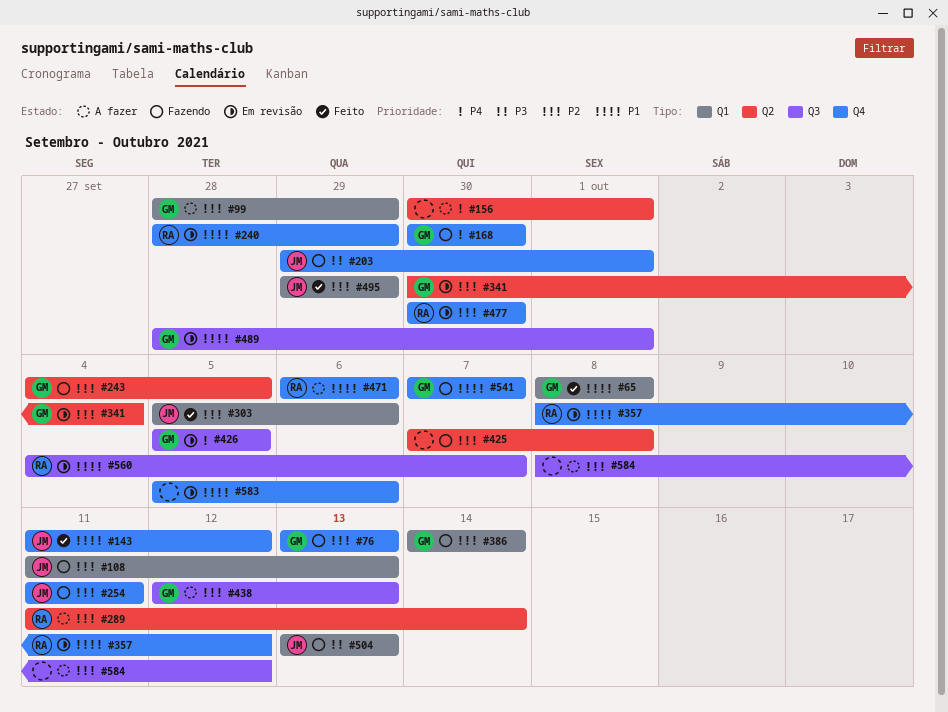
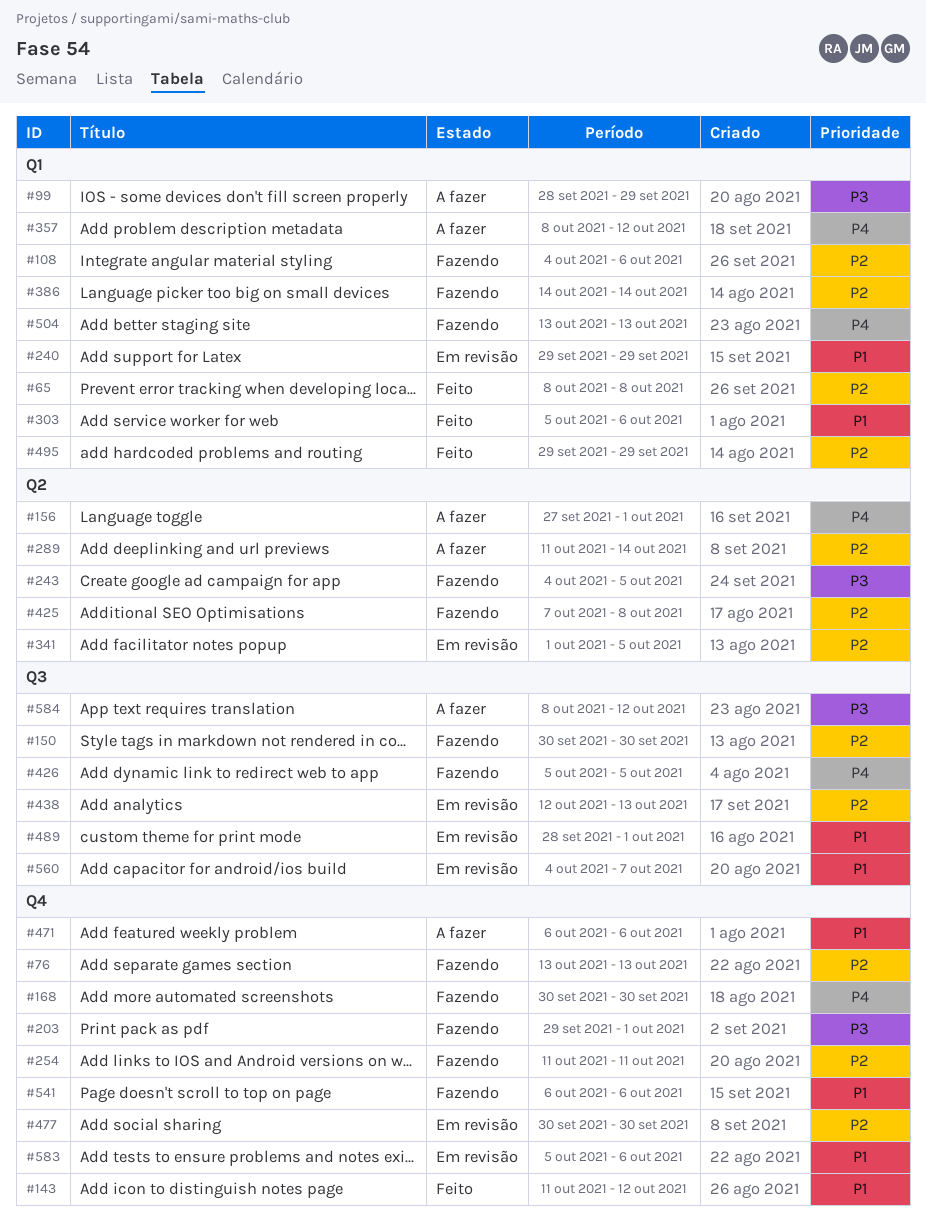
#65, priority: P1 -> P2
#99, priority: P2 -> P3
#108, start: Oct 11 -> Oct 4
#108, due: Oct 13 -> Oct 6
#150: none -> present
#156, start: Sep 30 -> Sep 27
#240, label: Q4 -> Q1
#240, start: Sep 28 -> Sep 29
#243, priority: P2 -> P3
#303, priority: P2 -> P1
#341, start: Sep 30 -> Oct 1
#341, due: Oct 4 -> Oct 5
#357, status: Em revisão -> A fazer
#357, priority: P1 -> P4
#357, label: Q4 -> Q1
#426, status: Em revisão -> Fazendo
#438, status: A fazer -> Em revisão
#504, priority: P3 -> P4
#541, start: Oct 7 -> Oct 6
#541, due: Oct 7 -> Oct 6
#584, priority: P2 -> P3

